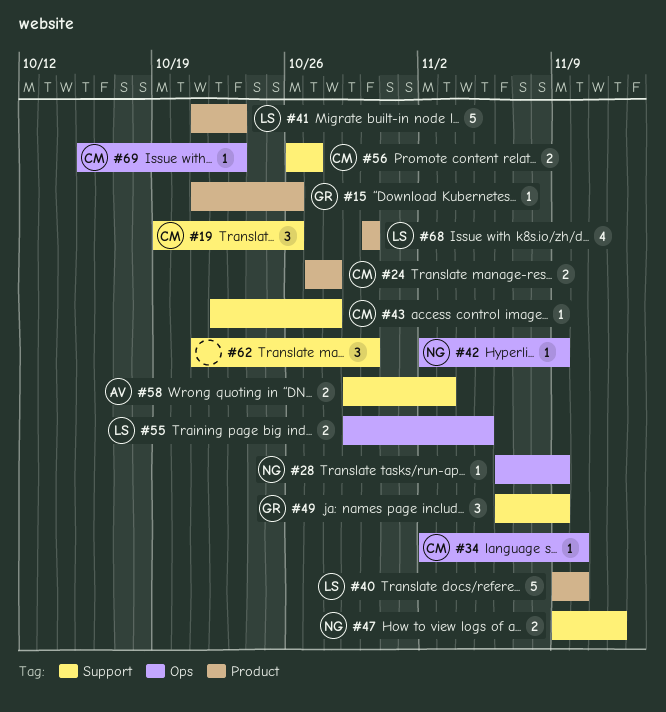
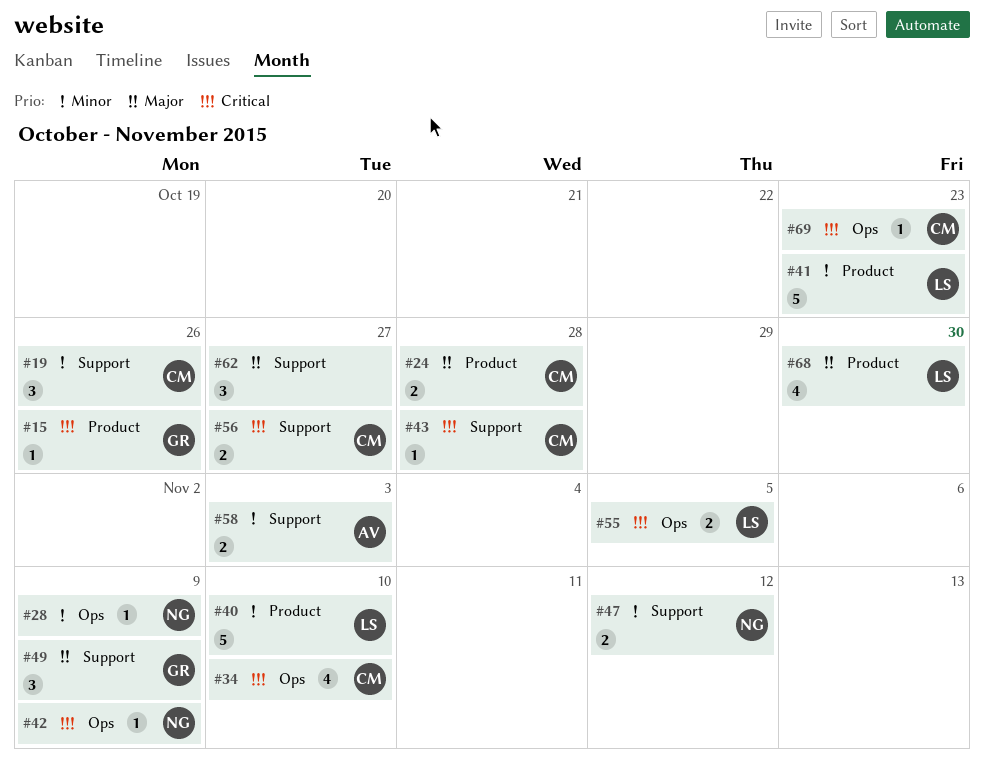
#34, estimate: 1 -> 4
#62, due: Oct 30 -> Oct 27

